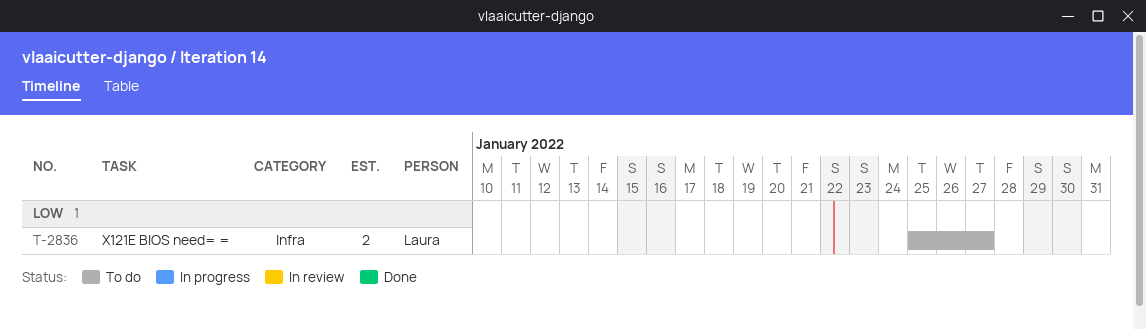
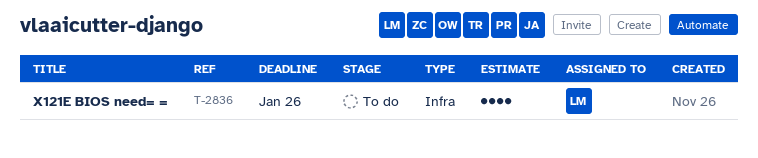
T-2836, estimate: 2 -> 4
T-2836, due: Jan 27 -> Jan 26

